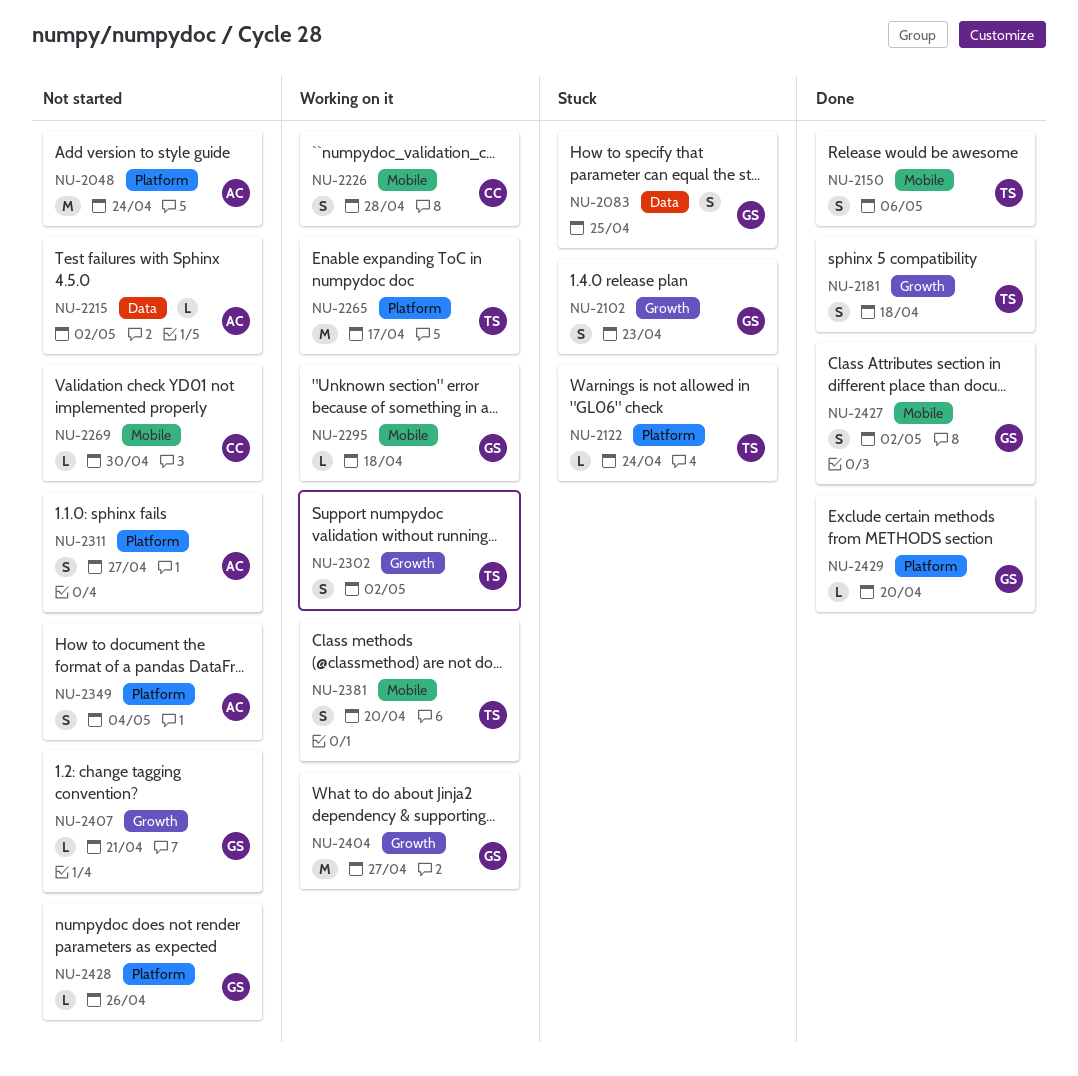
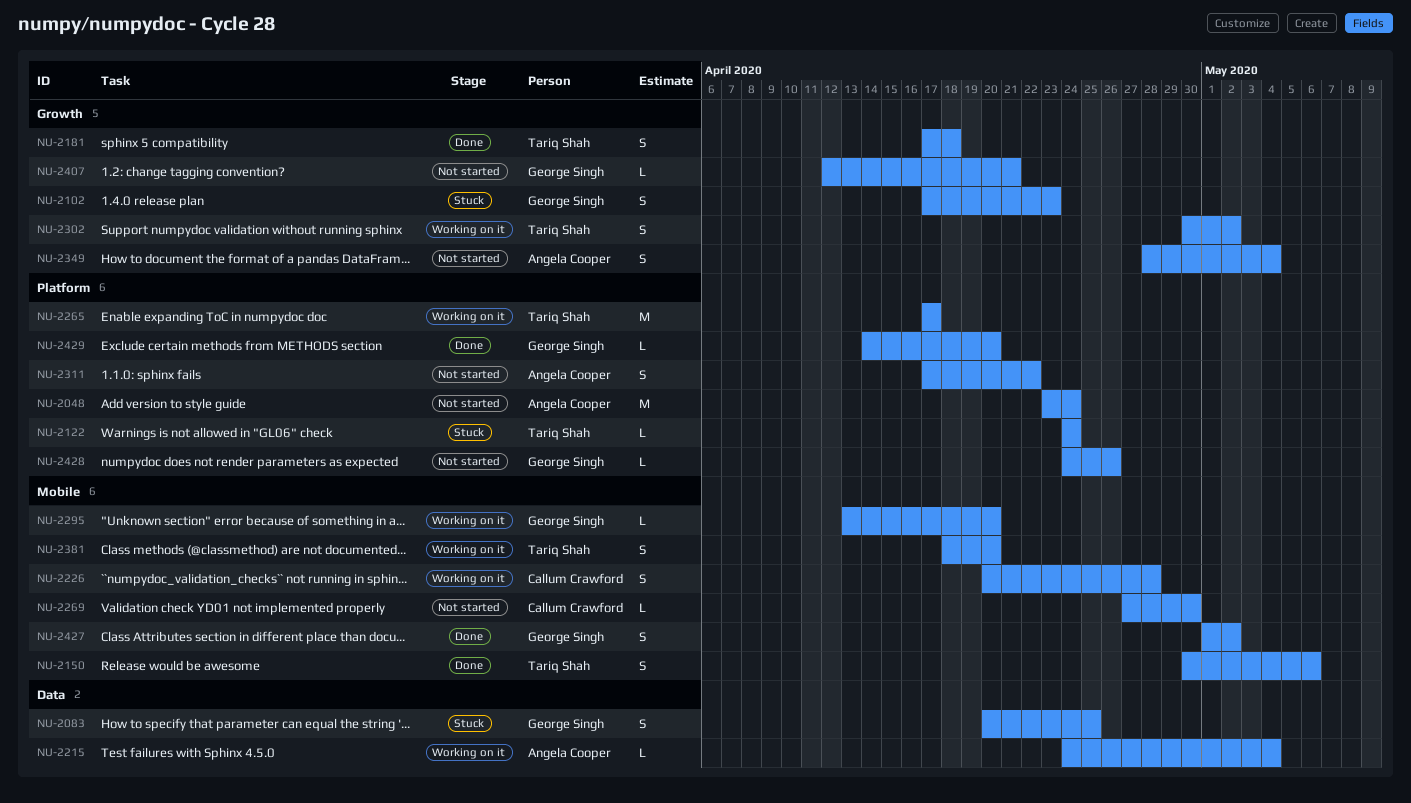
NU-2215, status: Not started -> Working on it
NU-2215, due: May 2 -> May 4
NU-2295, due: Apr 18 -> Apr 20
NU-2311, due: Apr 27 -> Apr 22
NU-2349, label: Platform -> Growth
NU-2404: present -> none

